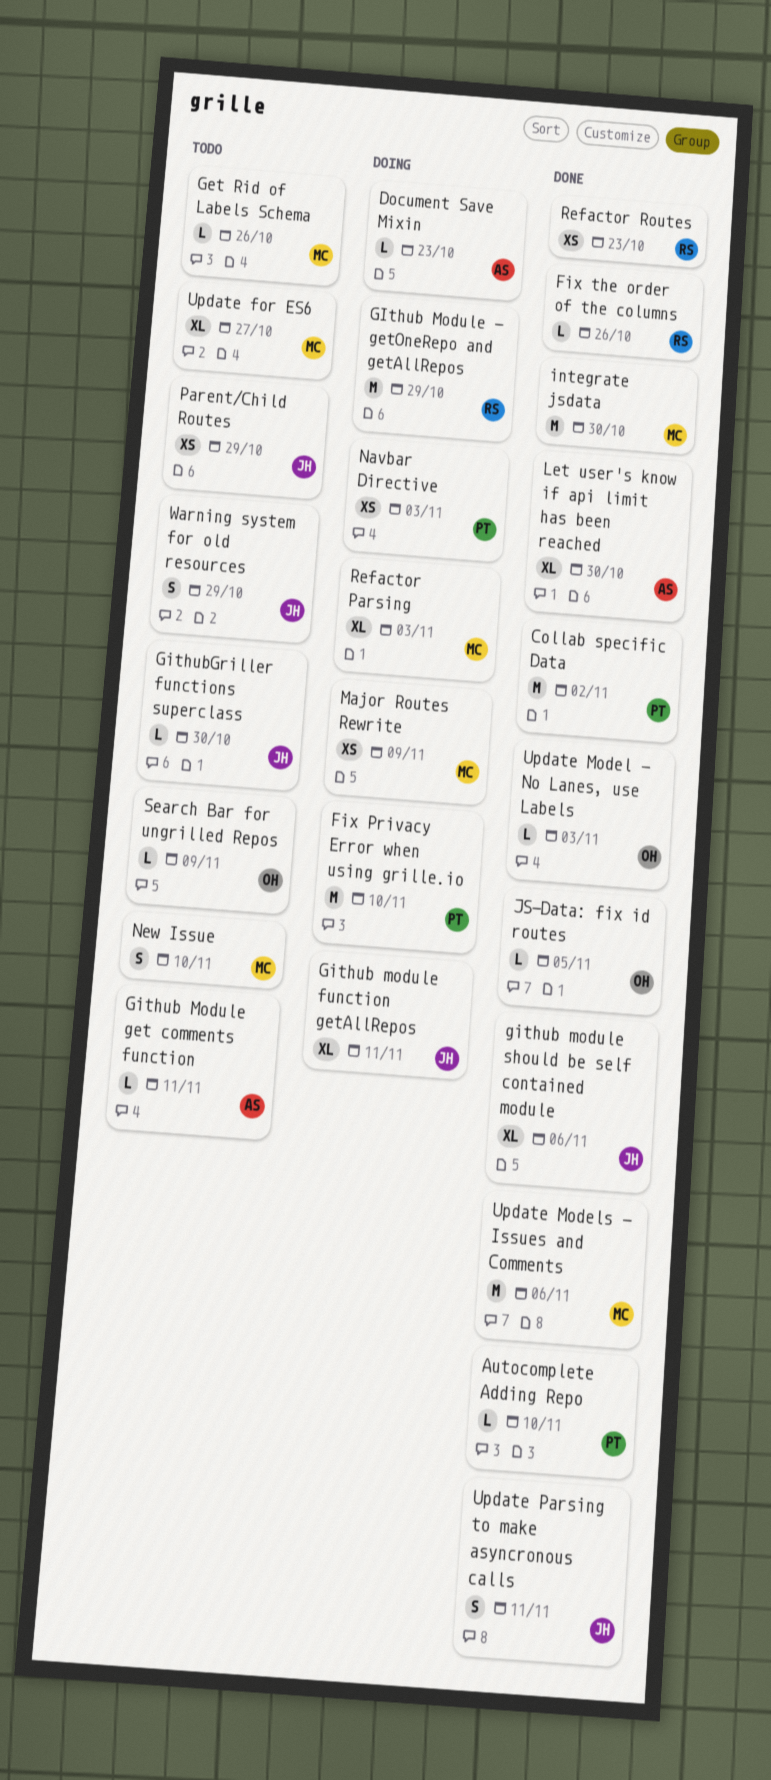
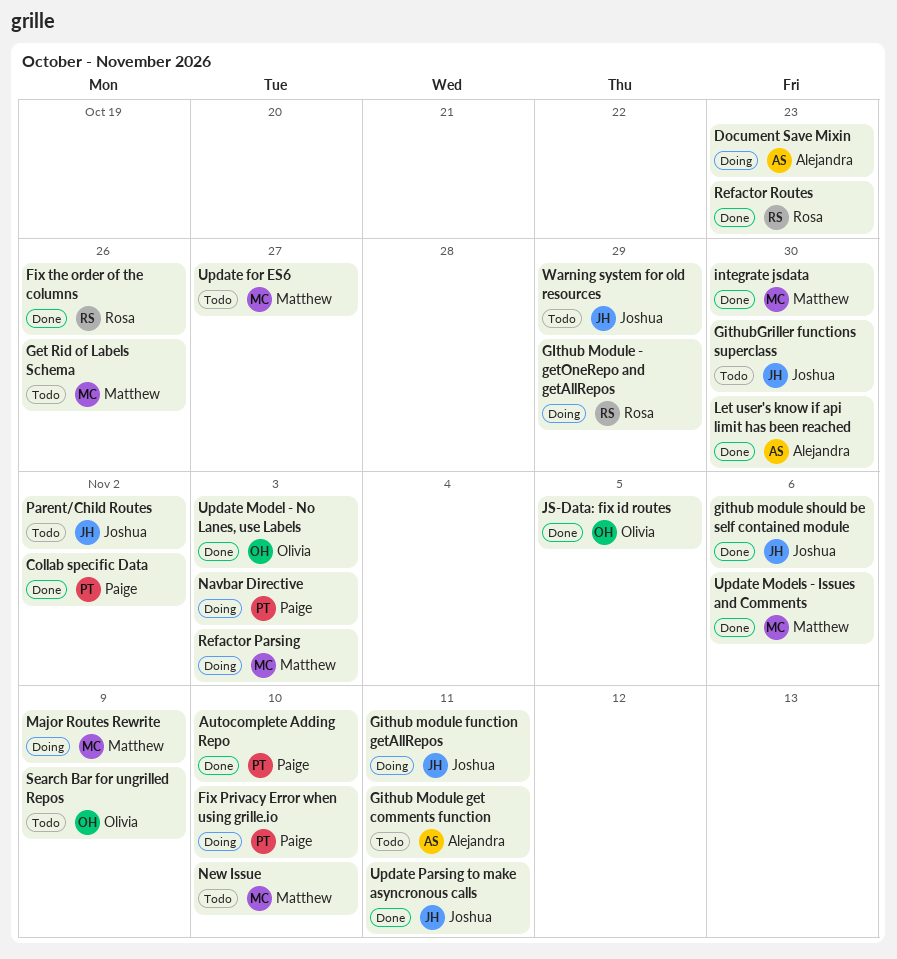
Parent/Child Routes, due: Oct 29 -> Nov 2

